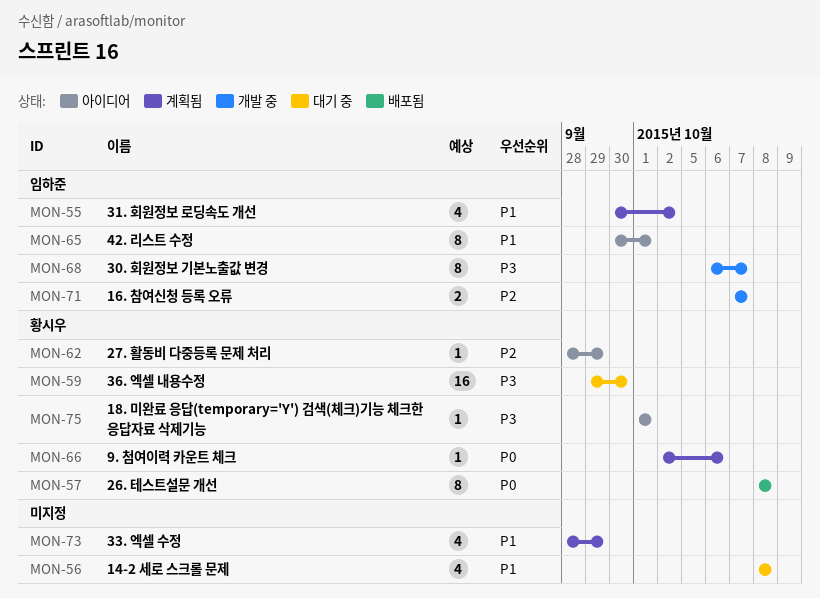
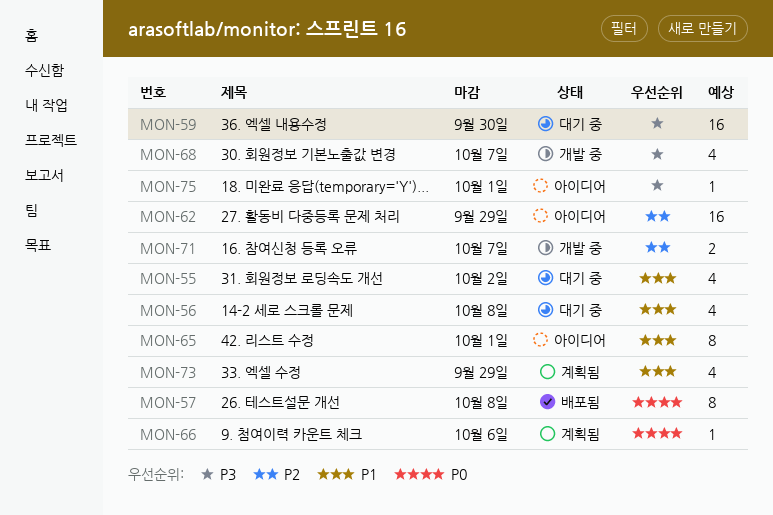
MON-55, status: 계획됨 -> 대기 중
MON-62, estimate: 1 -> 16
MON-68, estimate: 8 -> 4

